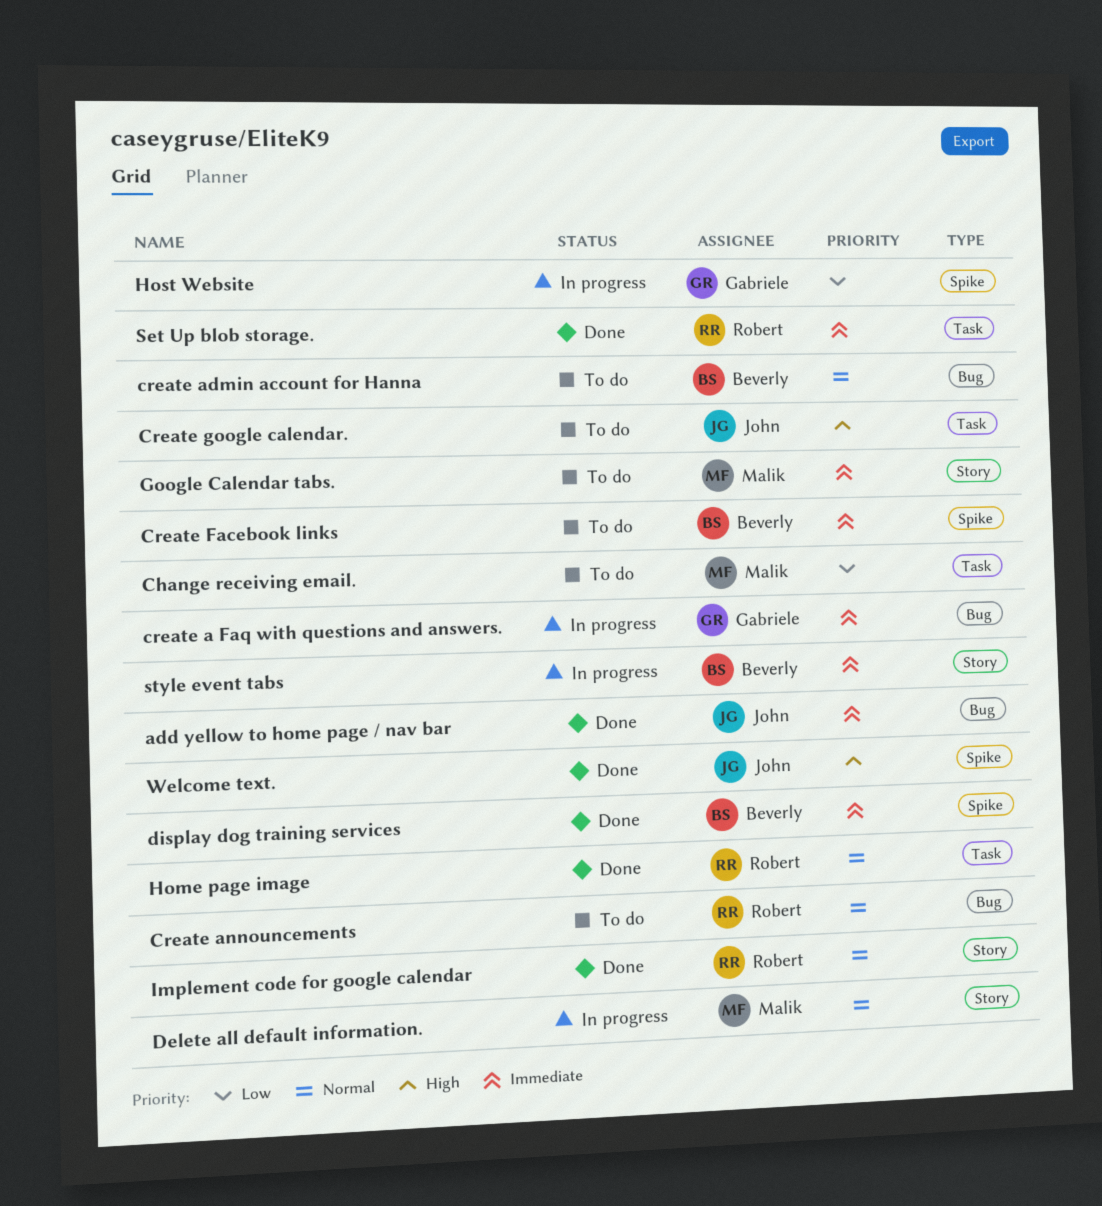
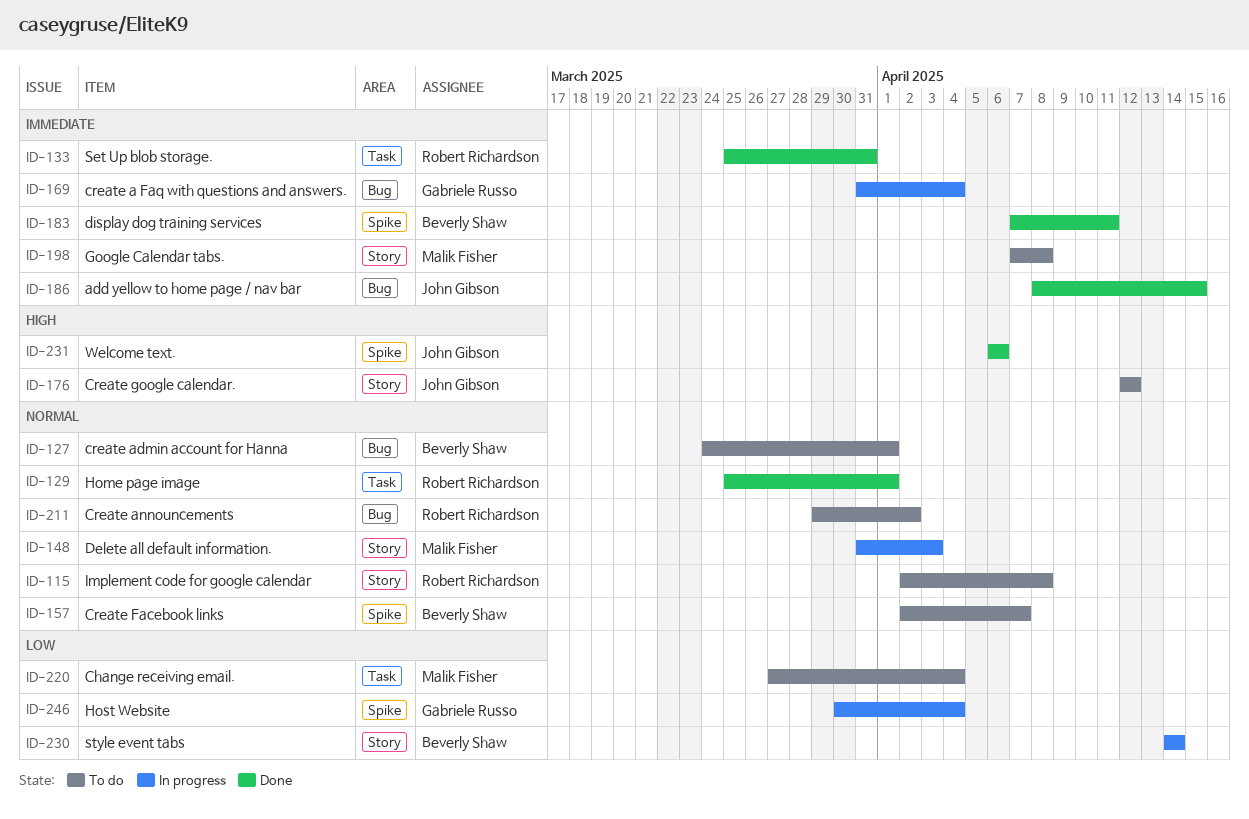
Create Facebook links, priority: Immediate -> Normal
Create google calendar., label: Task -> Story
Implement code for google calendar, status: Done -> To do
style event tabs, priority: Immediate -> Low

